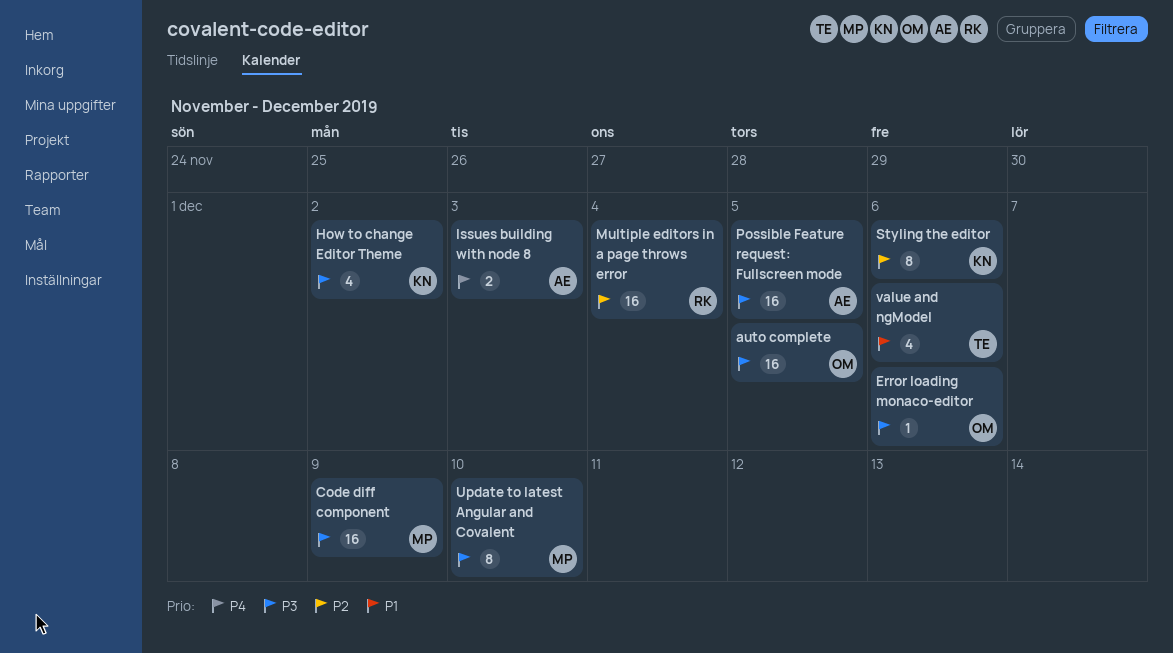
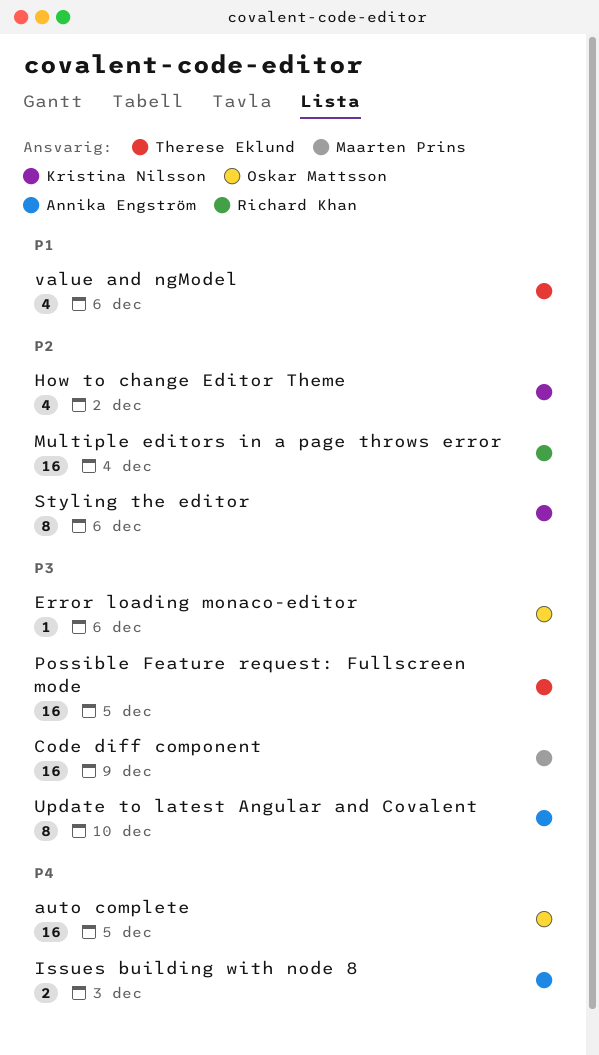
auto complete, priority: P3 -> P4
How to change Editor Theme, priority: P3 -> P2
Possible Feature request: Fullscreen mode, owner: Annika Engström -> Therese Eklund
Update to latest Angular and Covalent, owner: Maarten Prins -> Annika Engström

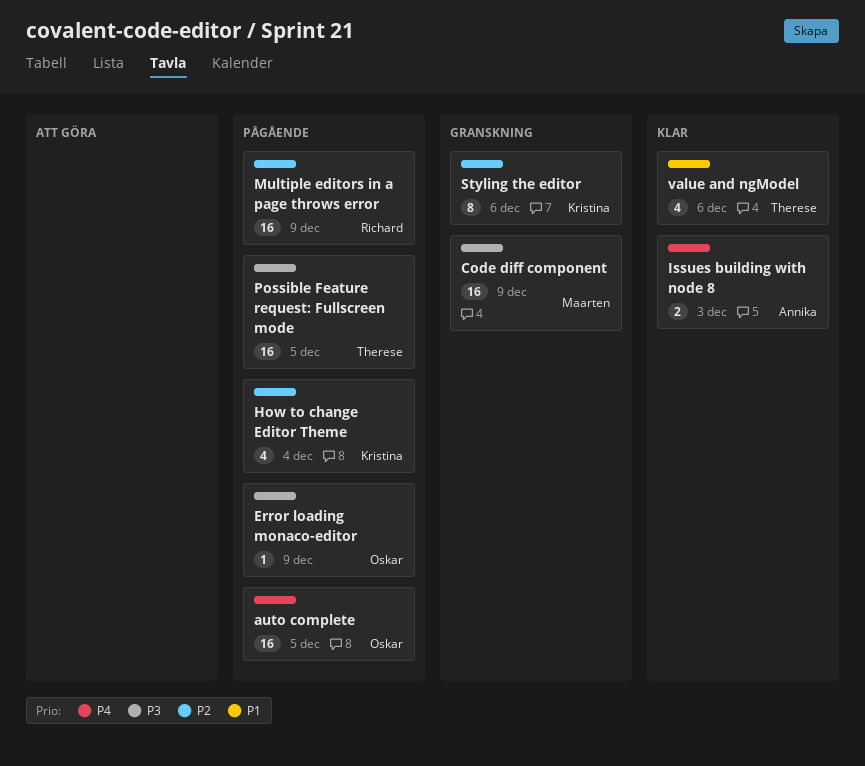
Error loading monaco-editor, due: Dec 6 -> Dec 9
How to change Editor Theme, due: Dec 2 -> Dec 4
Multiple editors in a page throws error, due: Dec 4 -> Dec 9
Update to latest Angular and Covalent: present -> none

